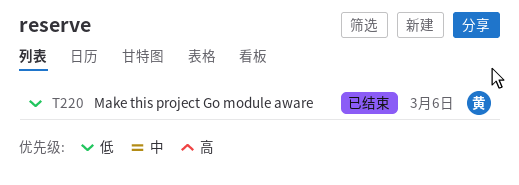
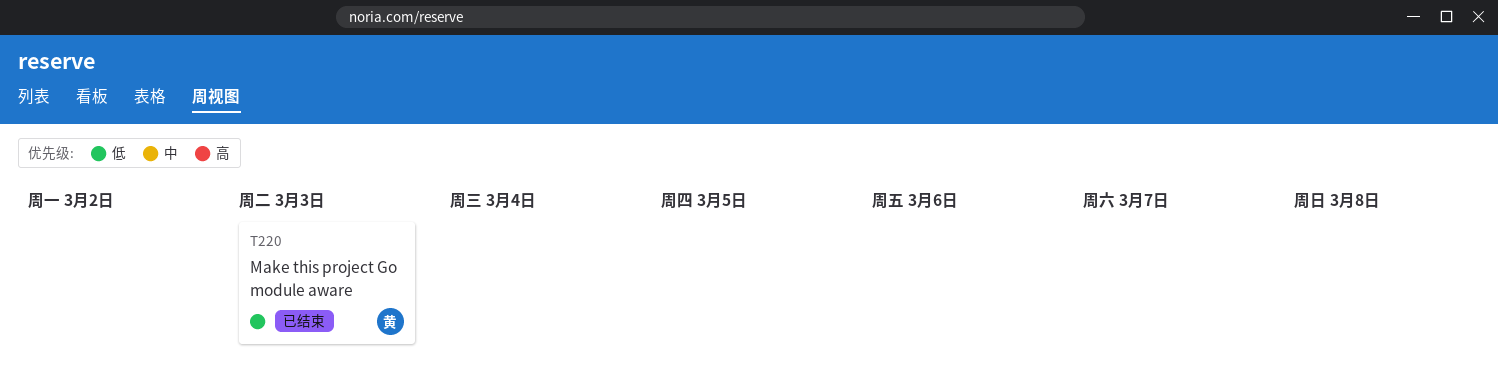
T220, due: Mar 6 -> Mar 3

